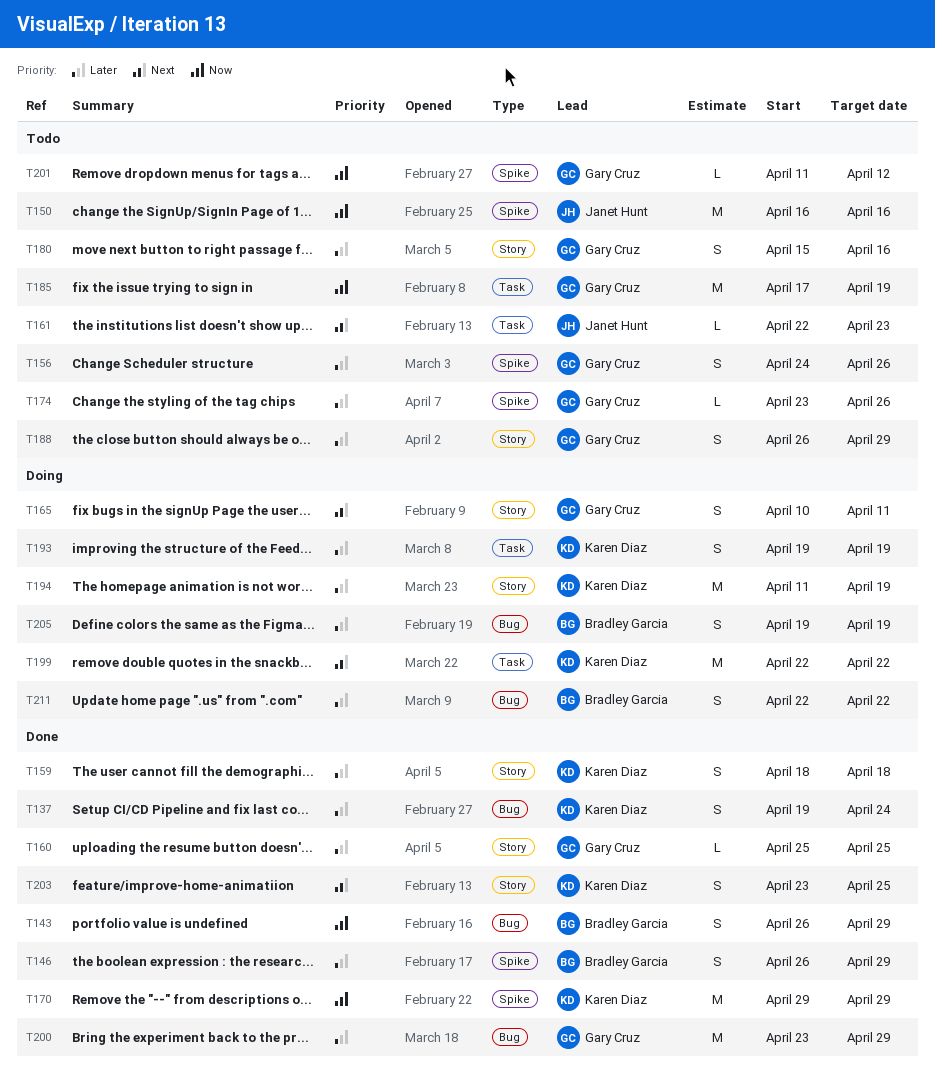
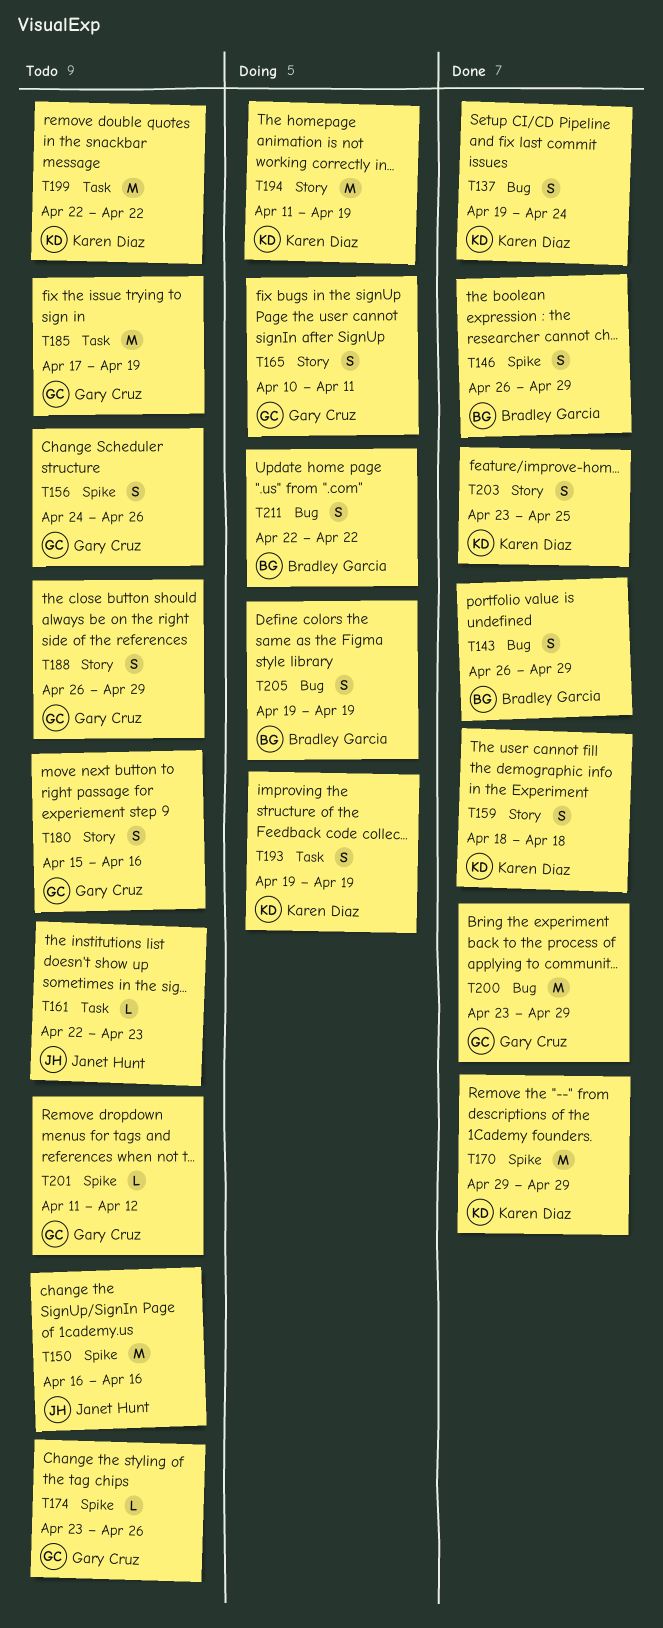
T160: present -> none
T199, status: Doing -> Todo

